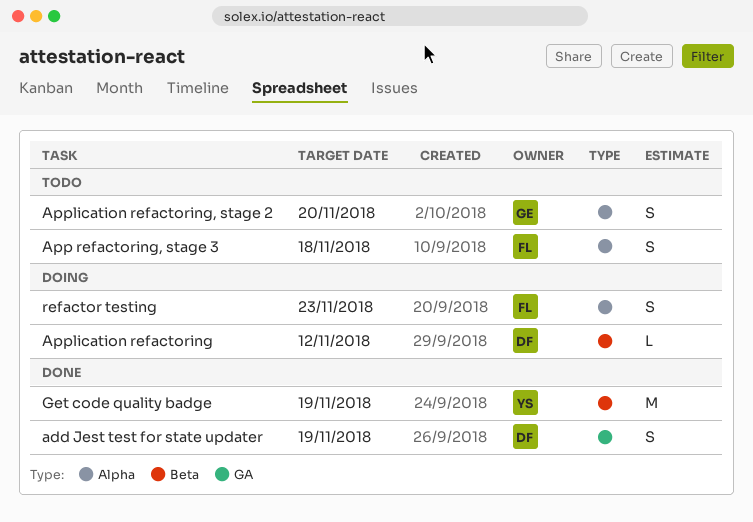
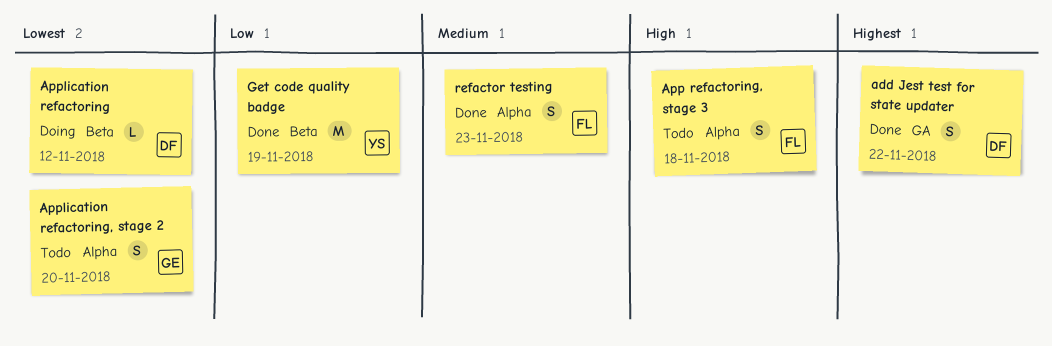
add Jest test for state updater, due: Nov 19 -> Nov 22
refactor testing, status: Doing -> Done

